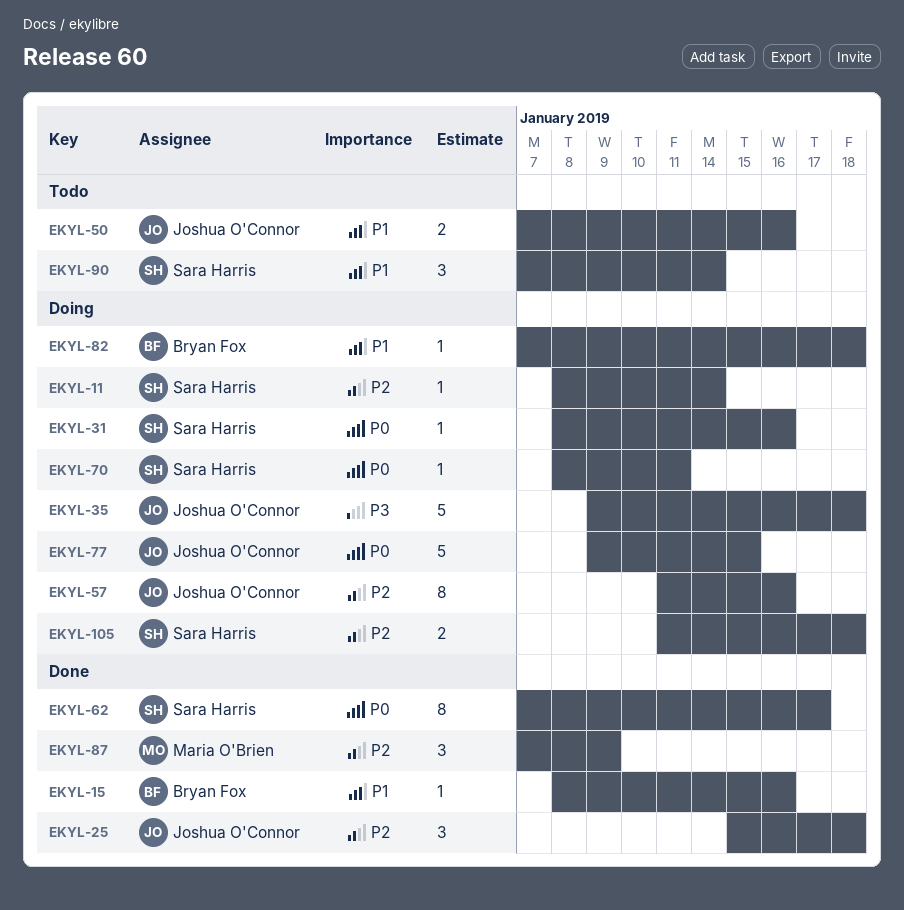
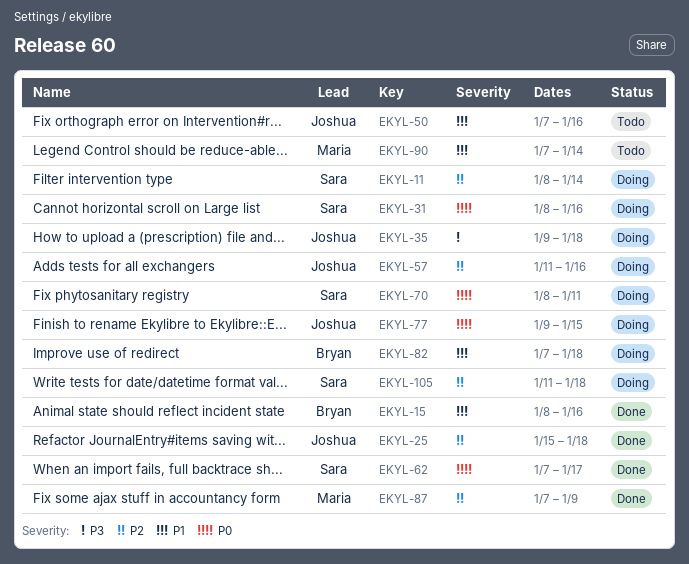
EKYL-90, owner: Sara Harris -> Maria O'Brien

